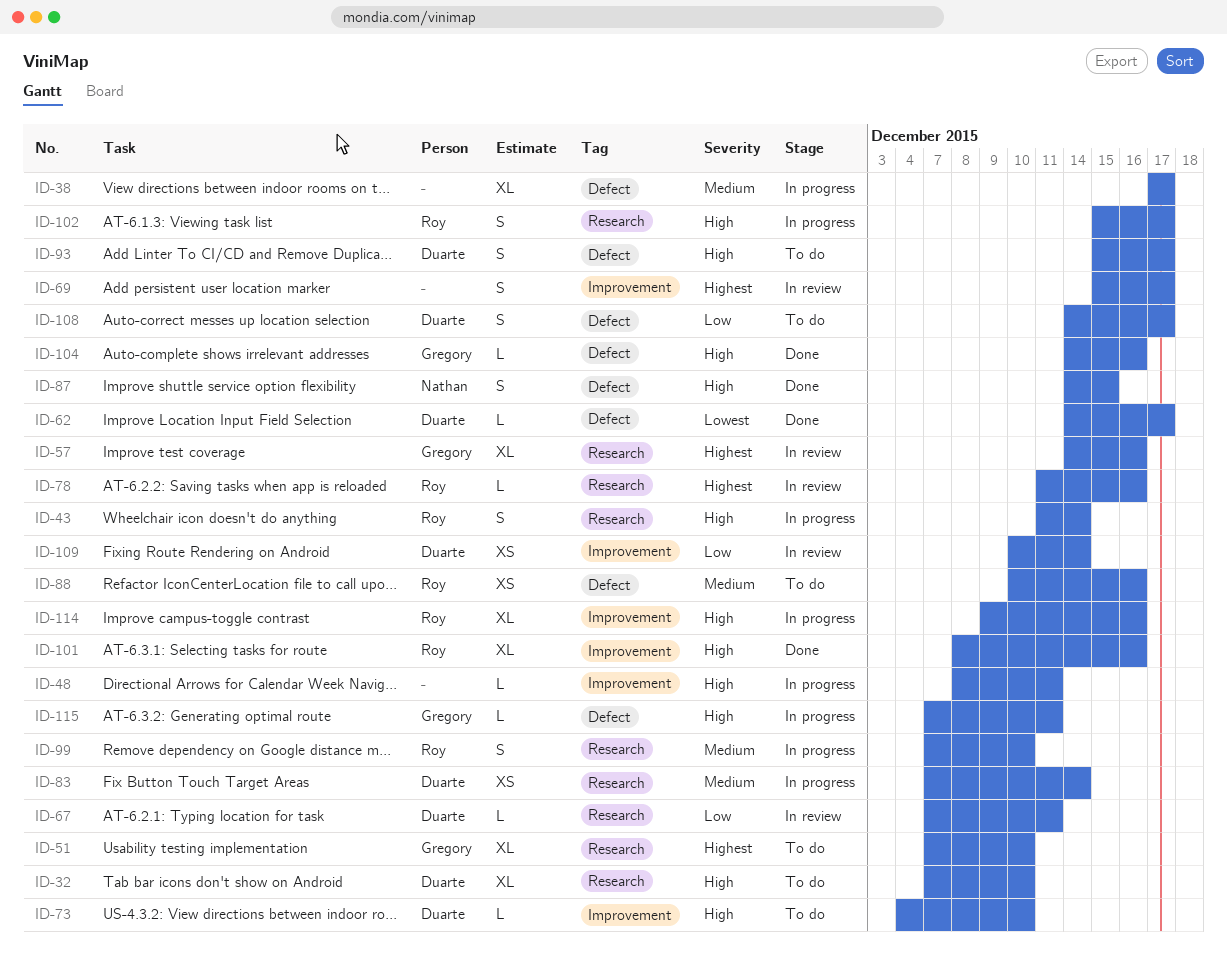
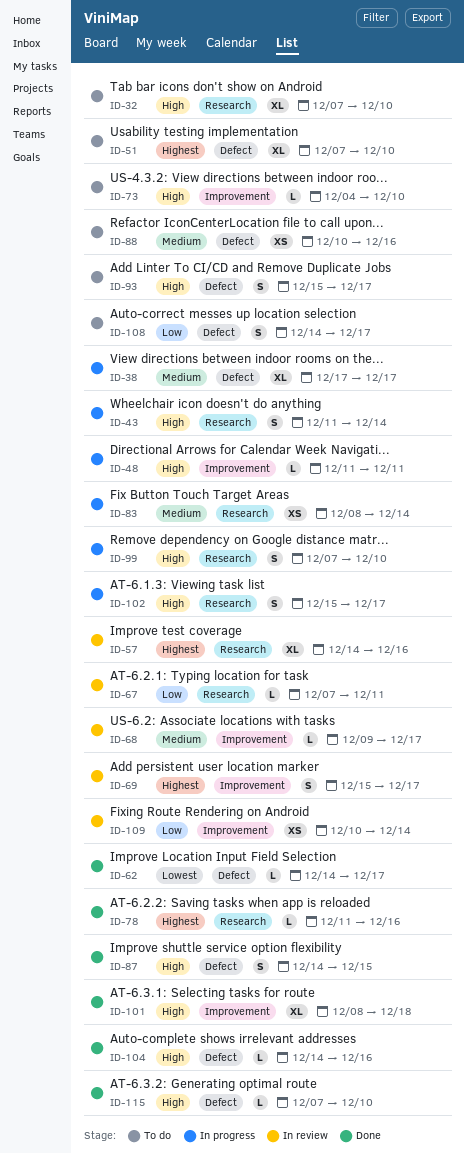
ID-48, start: Dec 8 -> Dec 11
ID-51, label: Research -> Defect
ID-68: none -> present
ID-78, status: In review -> Done
ID-83, start: Dec 7 -> Dec 8
ID-99, priority: Medium -> High
ID-101, due: Dec 16 -> Dec 18
ID-114: present -> none
ID-115, status: In progress -> Done
ID-115, due: Dec 11 -> Dec 10

